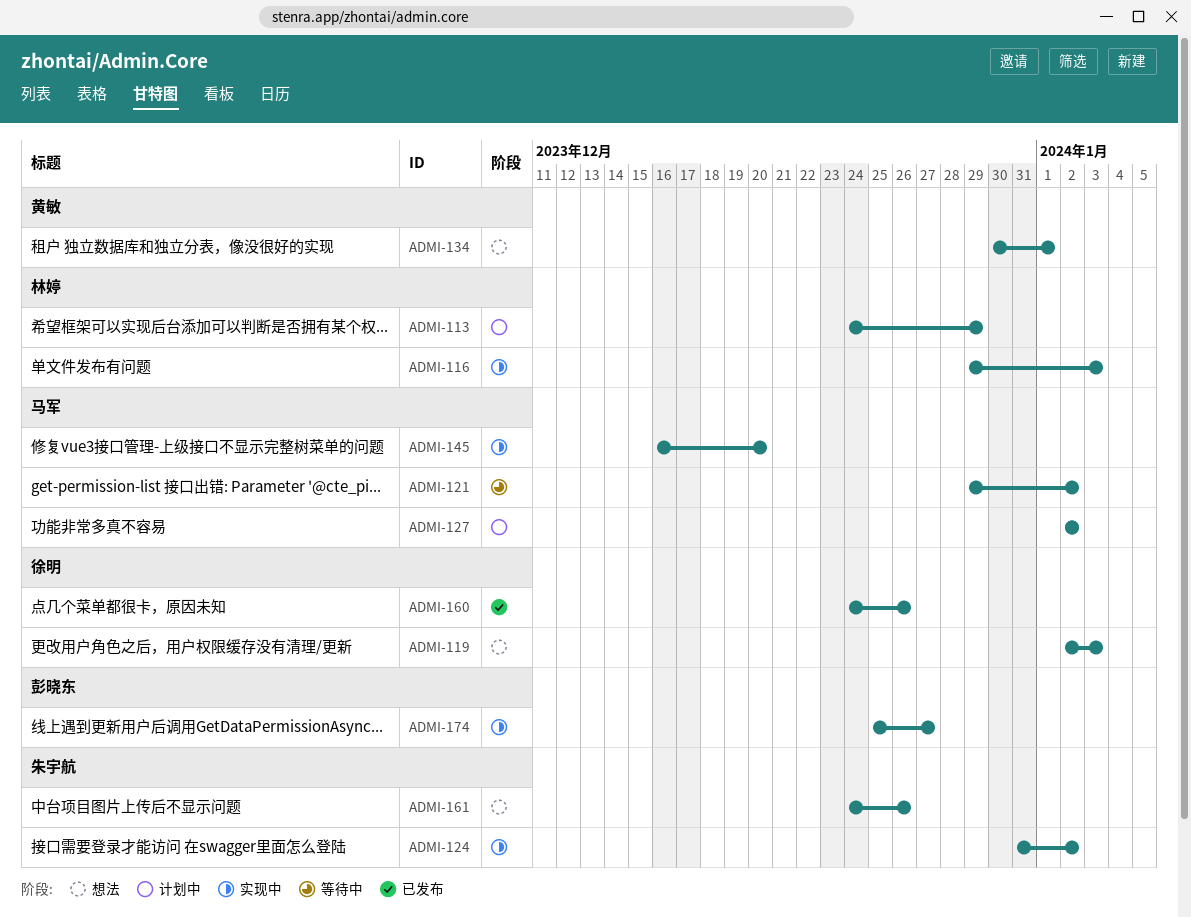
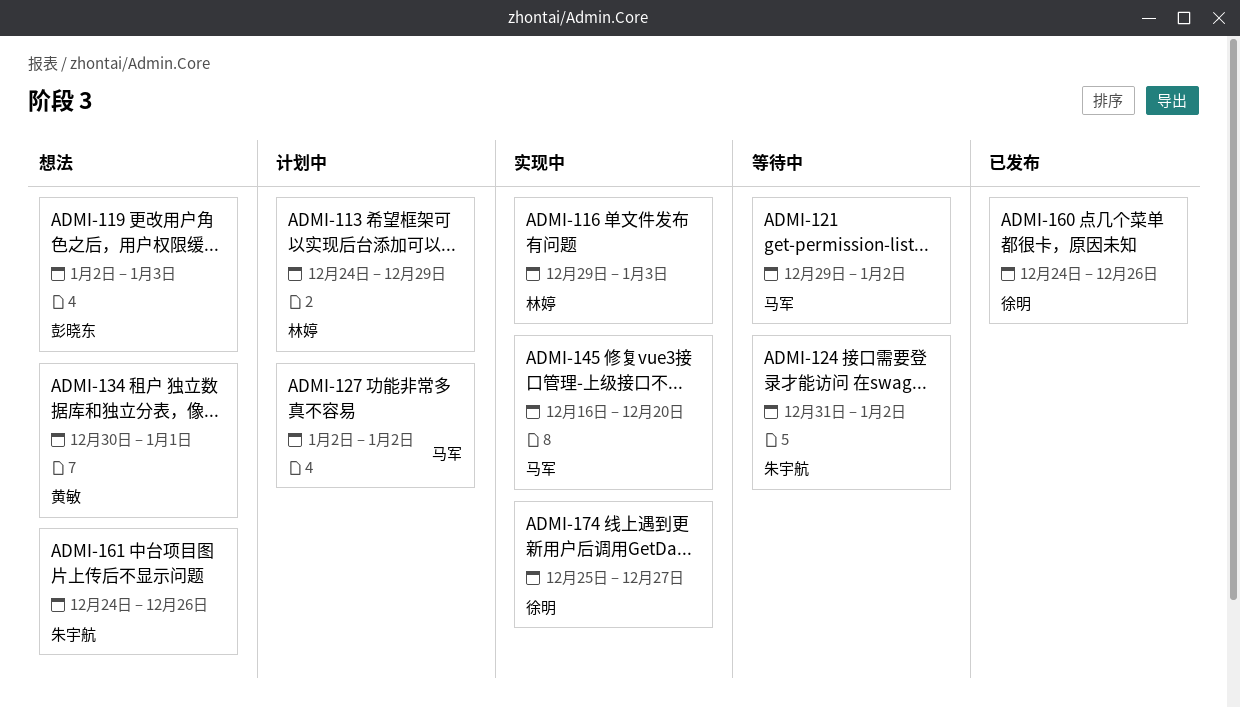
ADMI-119, owner: 徐明 -> 彭晓东
ADMI-124, status: 实现中 -> 等待中
ADMI-174, owner: 彭晓东 -> 徐明

